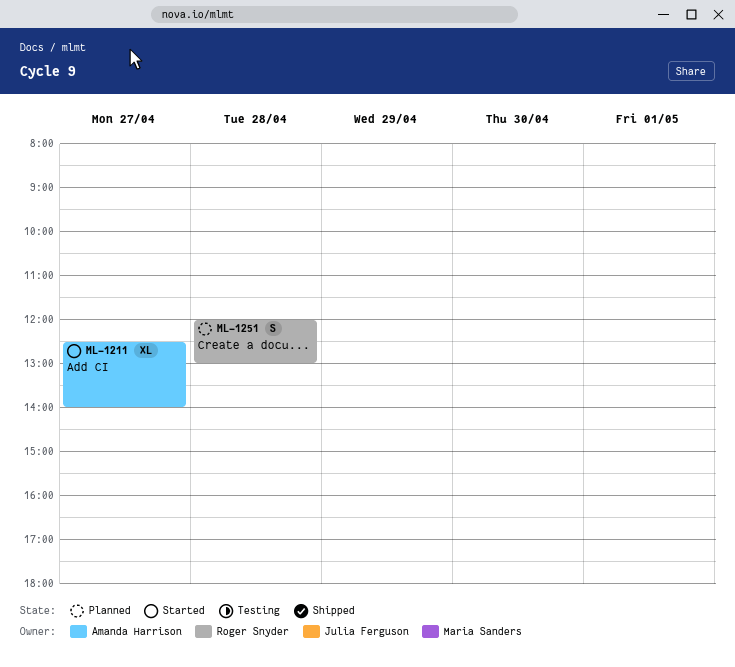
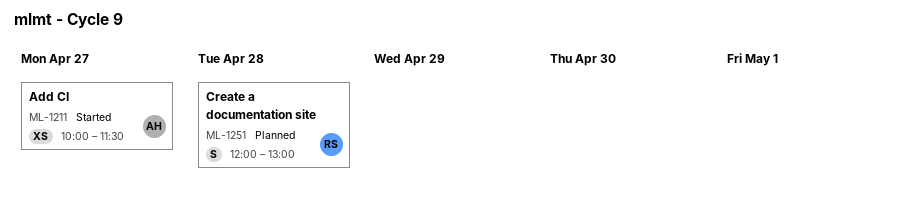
ML-1211, estimate: XL -> XS
ML-1211, begins: 12:30 -> 10:00
ML-1211, ends: 14:00 -> 11:30

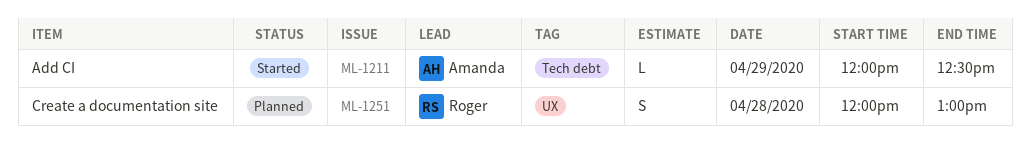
ML-1211, estimate: XS -> L
ML-1211, day: Apr 27 -> Apr 29
ML-1211, begins: 10:00 -> 12:00
ML-1211, ends: 11:30 -> 12:30

